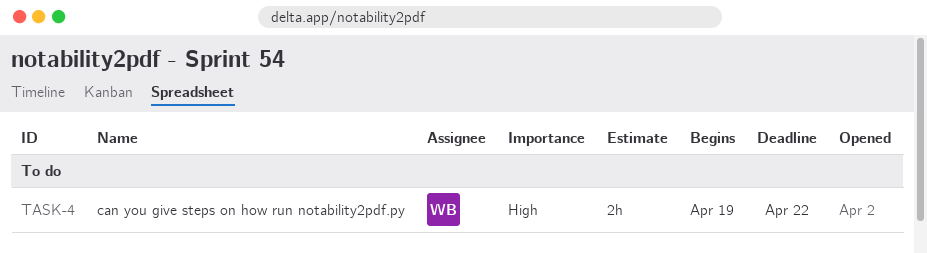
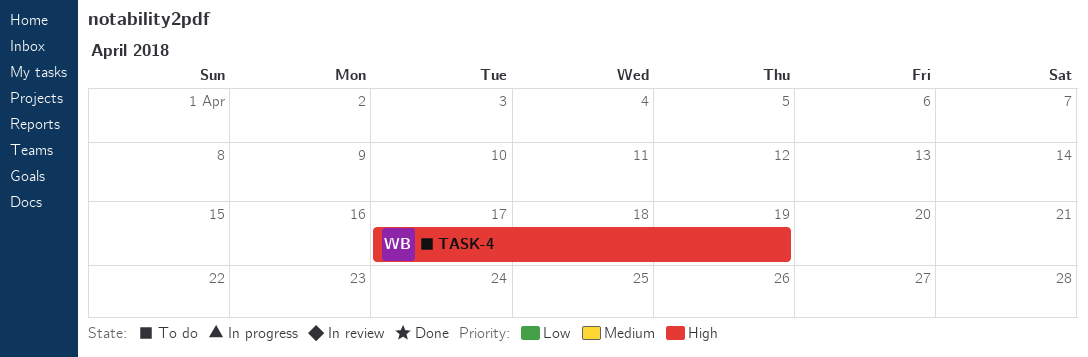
TASK-4, start: Apr 19 -> Apr 17
TASK-4, due: Apr 22 -> Apr 19

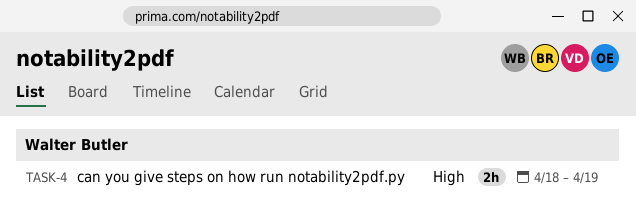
TASK-4, start: Apr 17 -> Apr 18

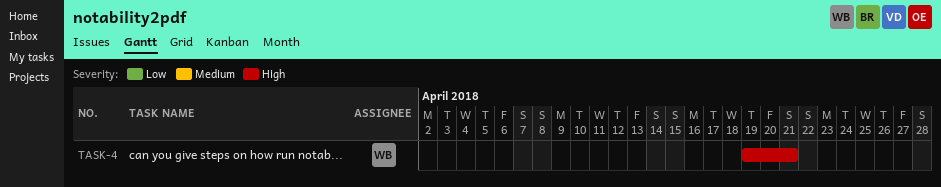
TASK-4, start: Apr 18 -> Apr 19
TASK-4, due: Apr 19 -> Apr 21

